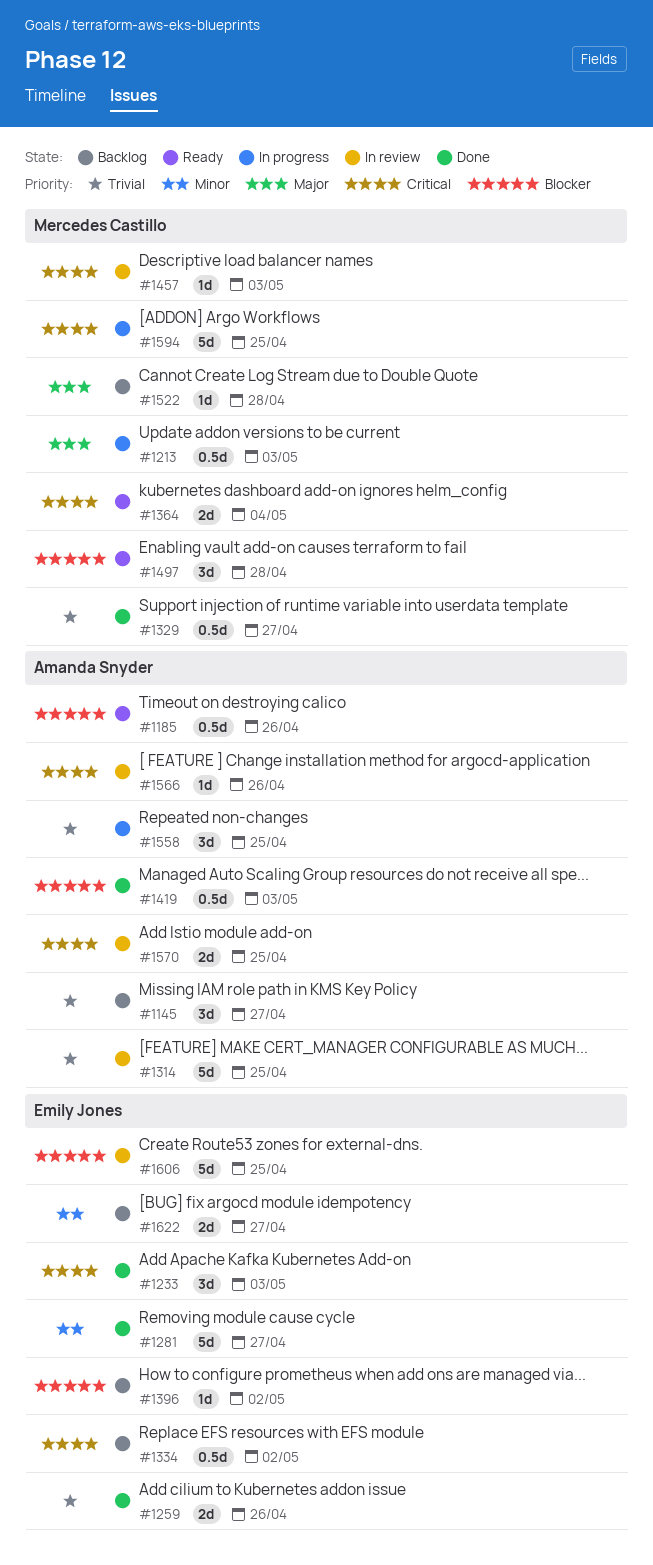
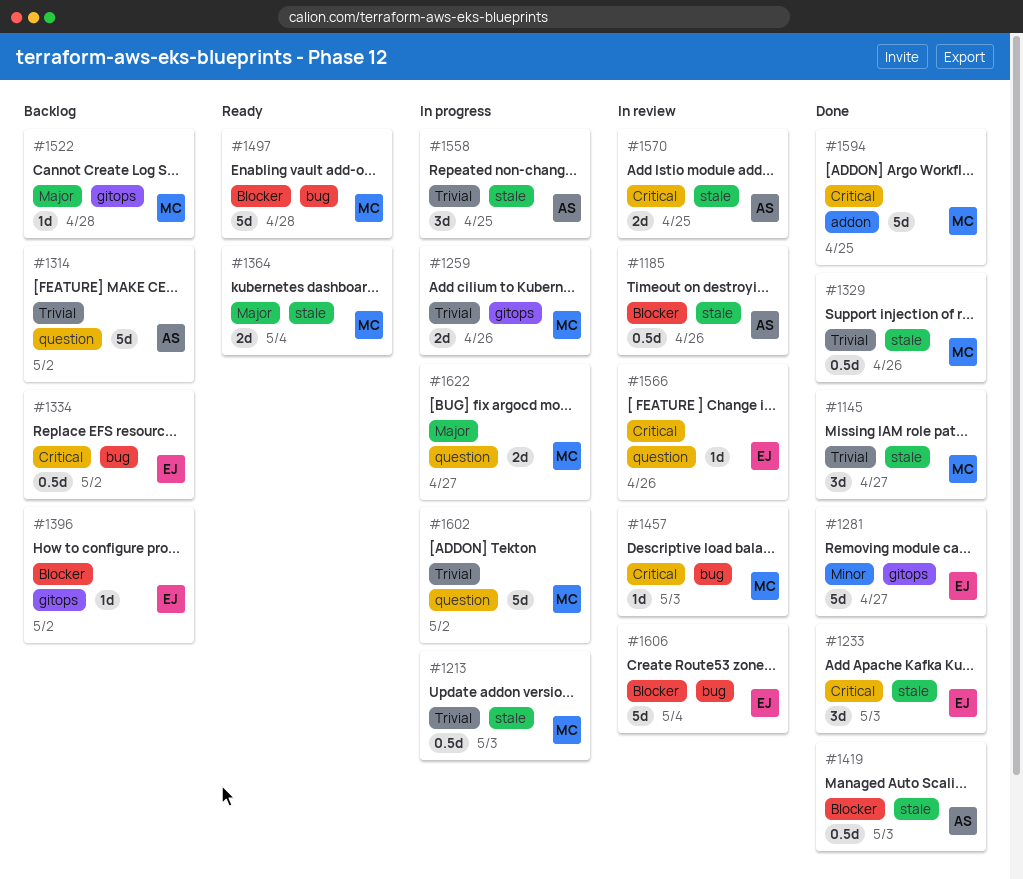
#1145, status: Backlog -> Done
#1145, owner: Amanda Snyder -> Mercedes Castillo
#1185, status: Ready -> In review
#1213, priority: Major -> Trivial
#1259, status: Done -> In progress
#1259, owner: Emily Jones -> Mercedes Castillo
#1314, status: In review -> Backlog
#1314, due: Apr 25 -> May 2
#1329, due: Apr 27 -> Apr 26
#1364, priority: Critical -> Major
#1497, estimate: 3d -> 5d
#1566, owner: Amanda Snyder -> Emily Jones
#1594, status: In progress -> Done
#1602: none -> present
#1606, due: Apr 25 -> May 4
#1622, status: Backlog -> In progress
#1622, owner: Emily Jones -> Mercedes Castillo
#1622, priority: Minor -> Major

